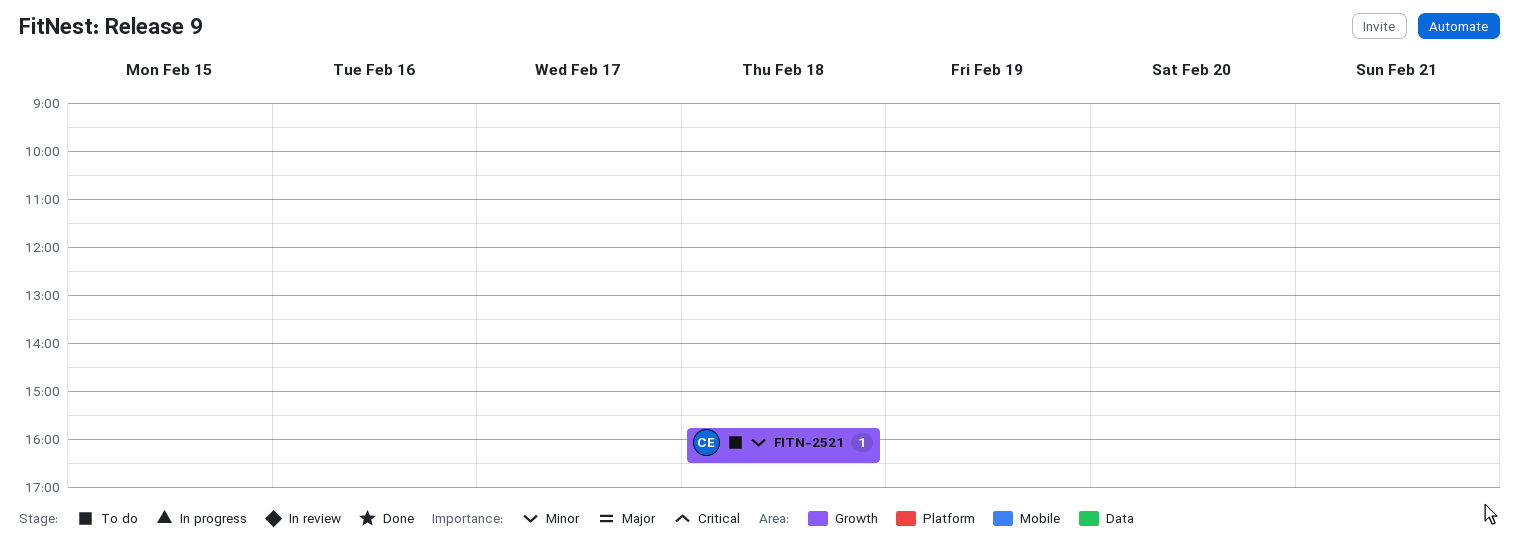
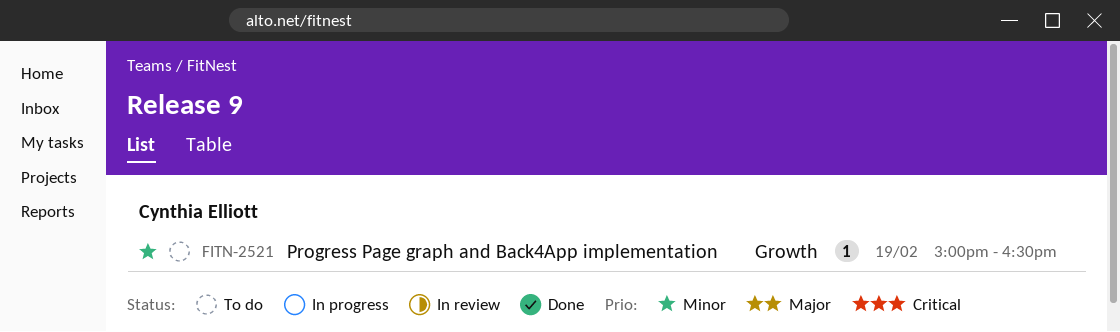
FITN-2521, day: Feb 18 -> Feb 19
FITN-2521, begins: 15:45 -> 15:00

